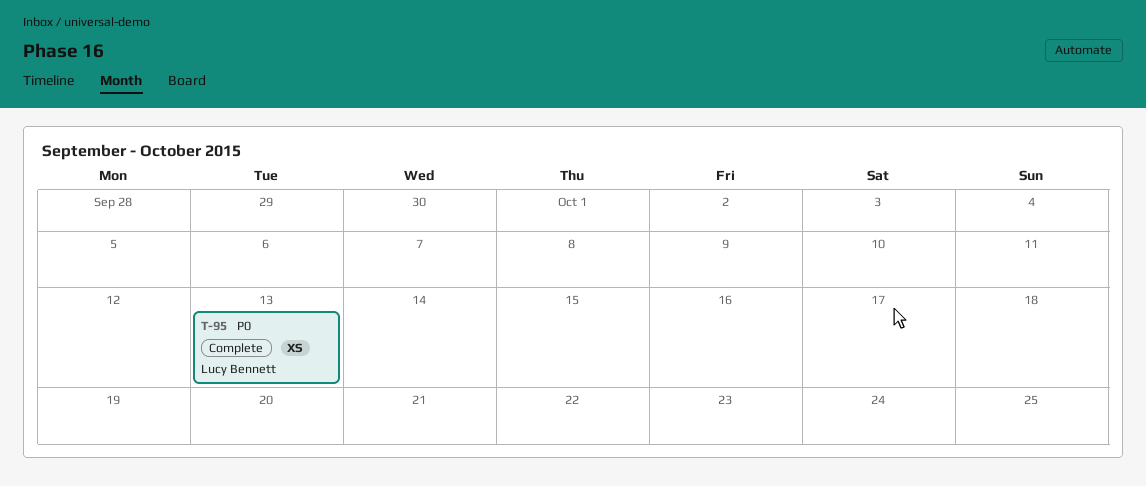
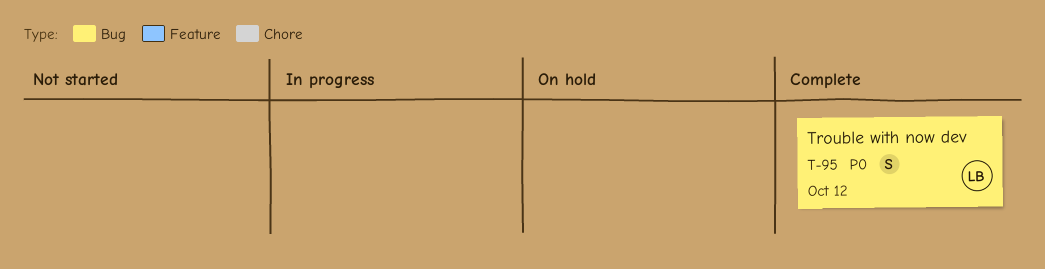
T-95, estimate: XS -> S
T-95, due: Oct 13 -> Oct 12

